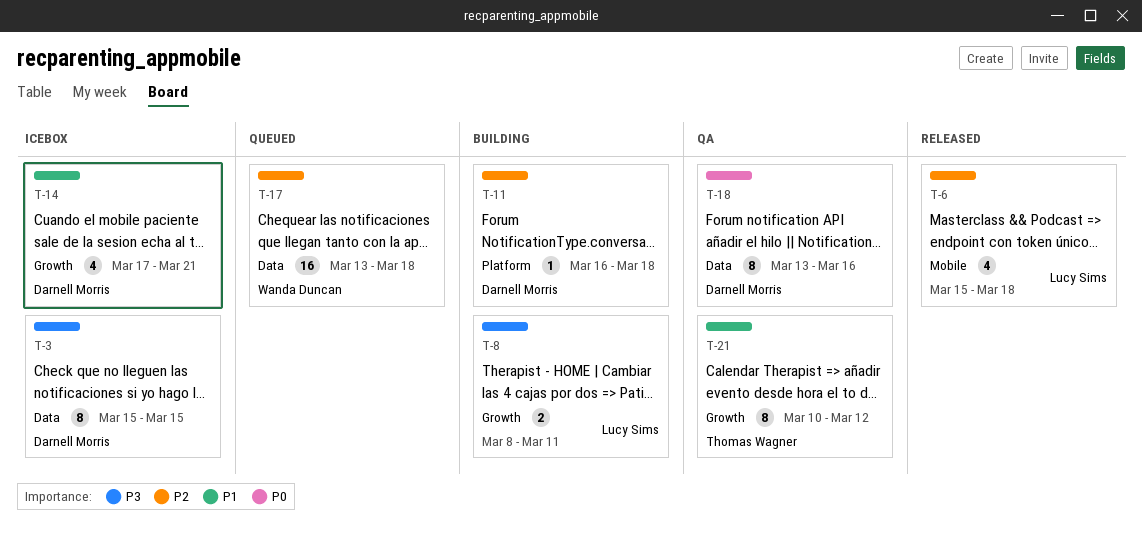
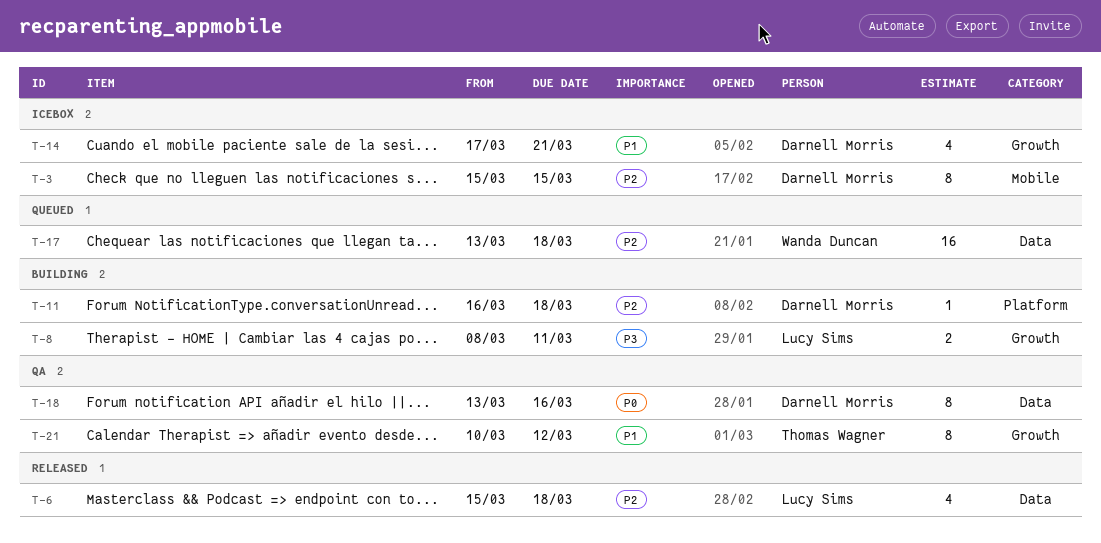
T-3, priority: P3 -> P2
T-3, label: Data -> Mobile
T-6, label: Mobile -> Data

